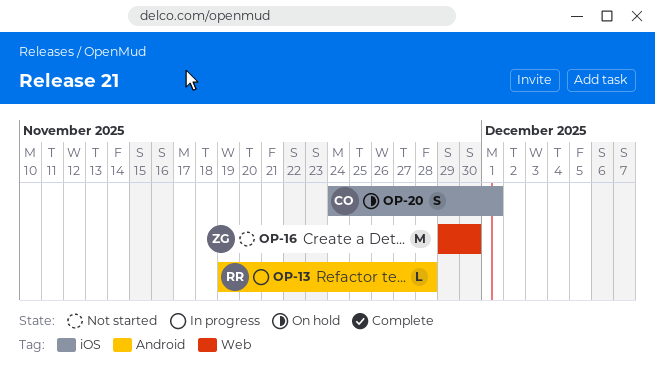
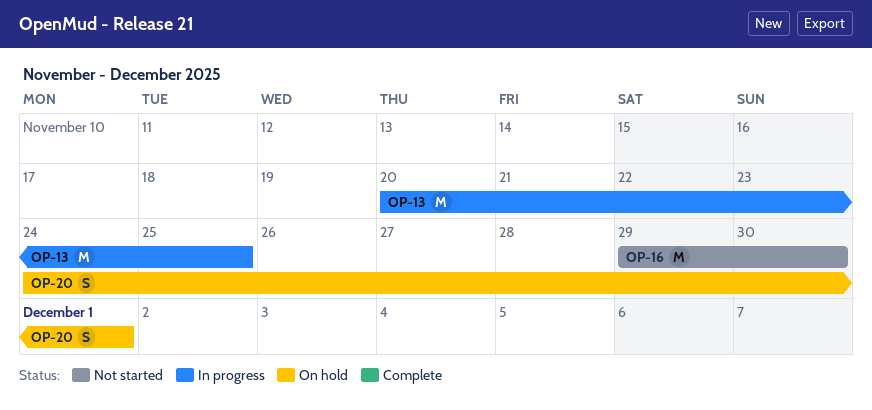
OP-13, estimate: L -> M
OP-13, start: Nov 19 -> Nov 20
OP-13, due: Nov 28 -> Nov 25

